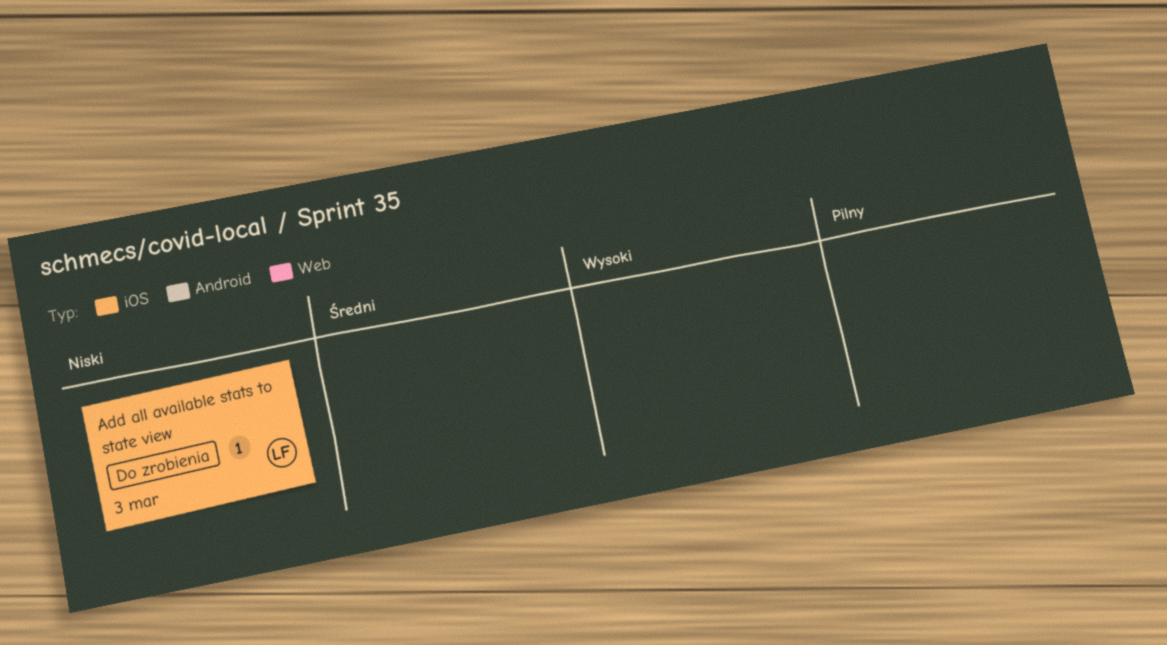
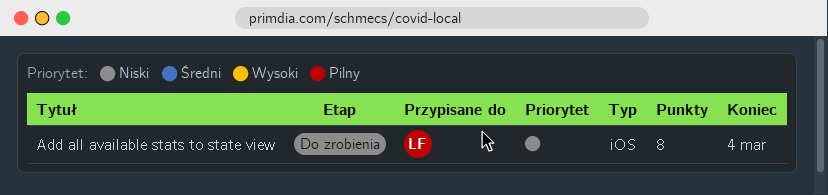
Add all available stats to state view, estimate: 1 -> 8
Add all available stats to state view, due: Mar 3 -> Mar 4

